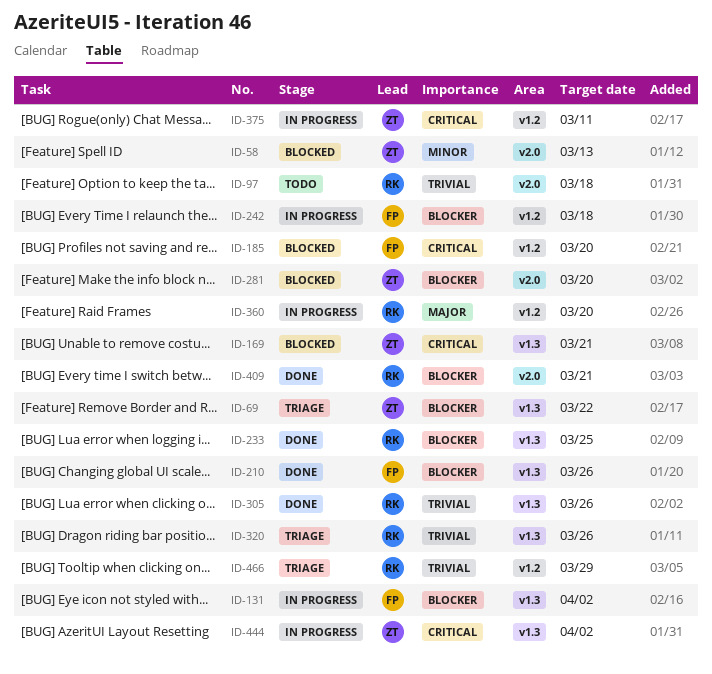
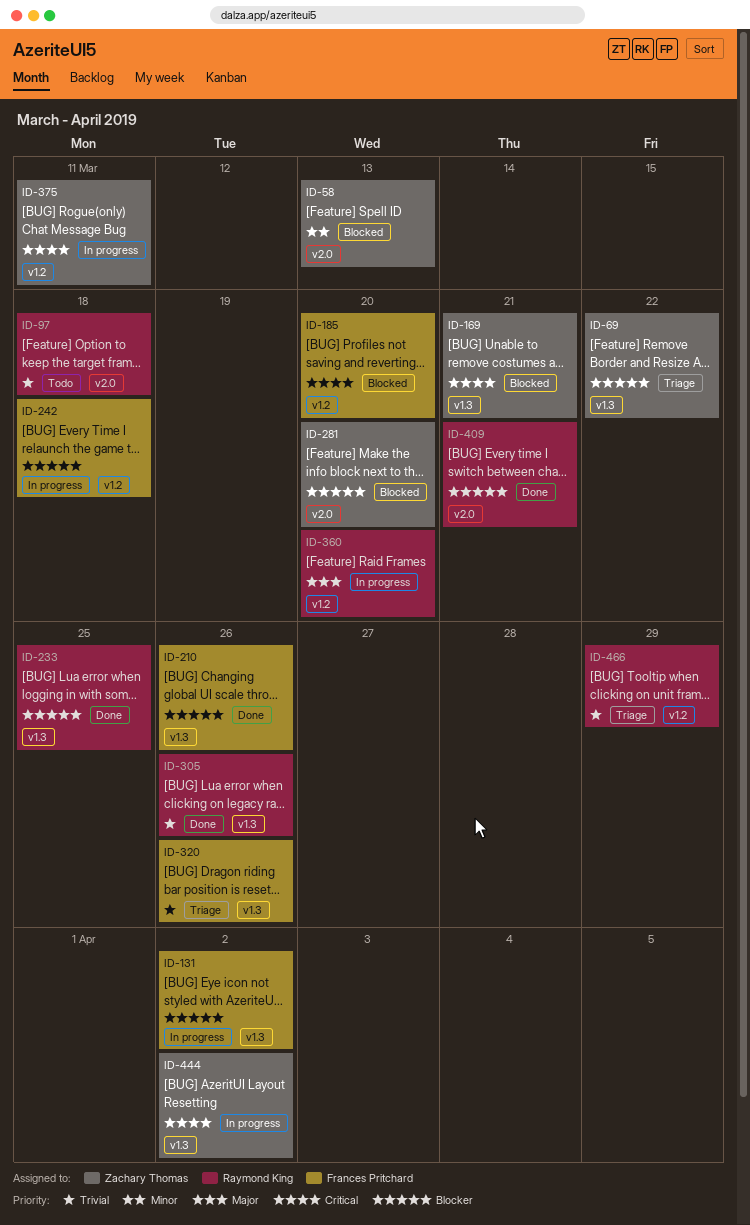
ID-320, owner: Raymond King -> Frances Pritchard

